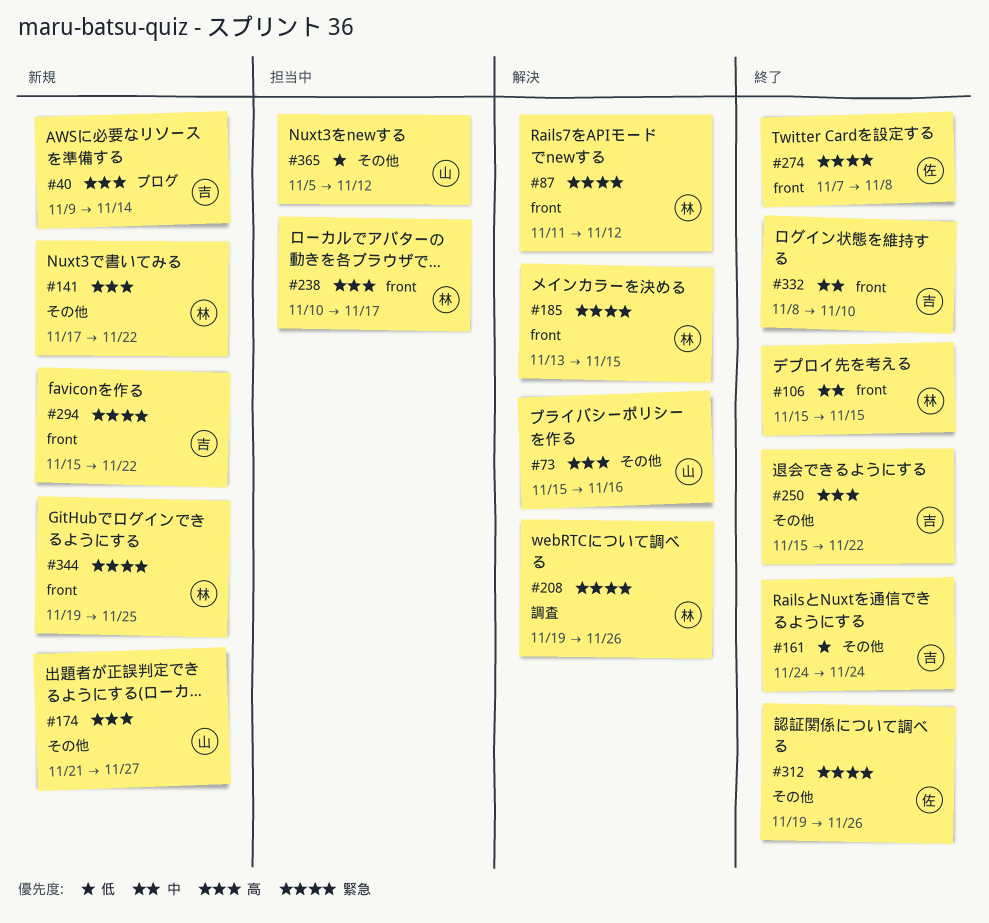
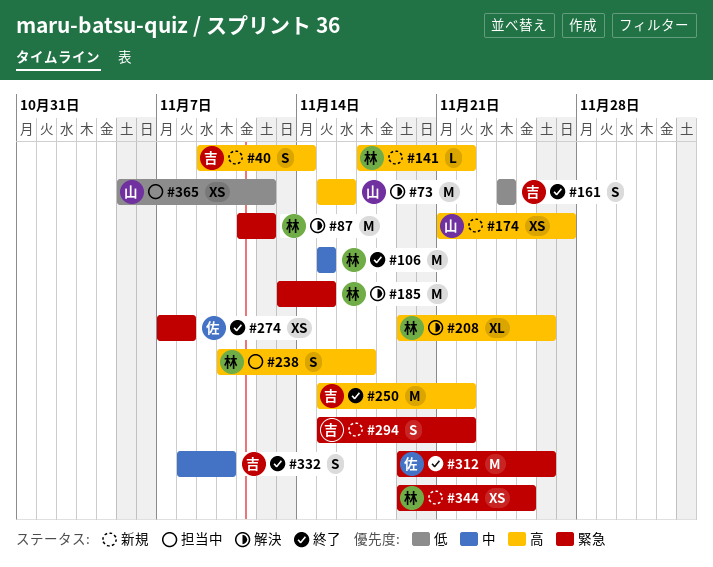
#208, priority: 緊急 -> 高

